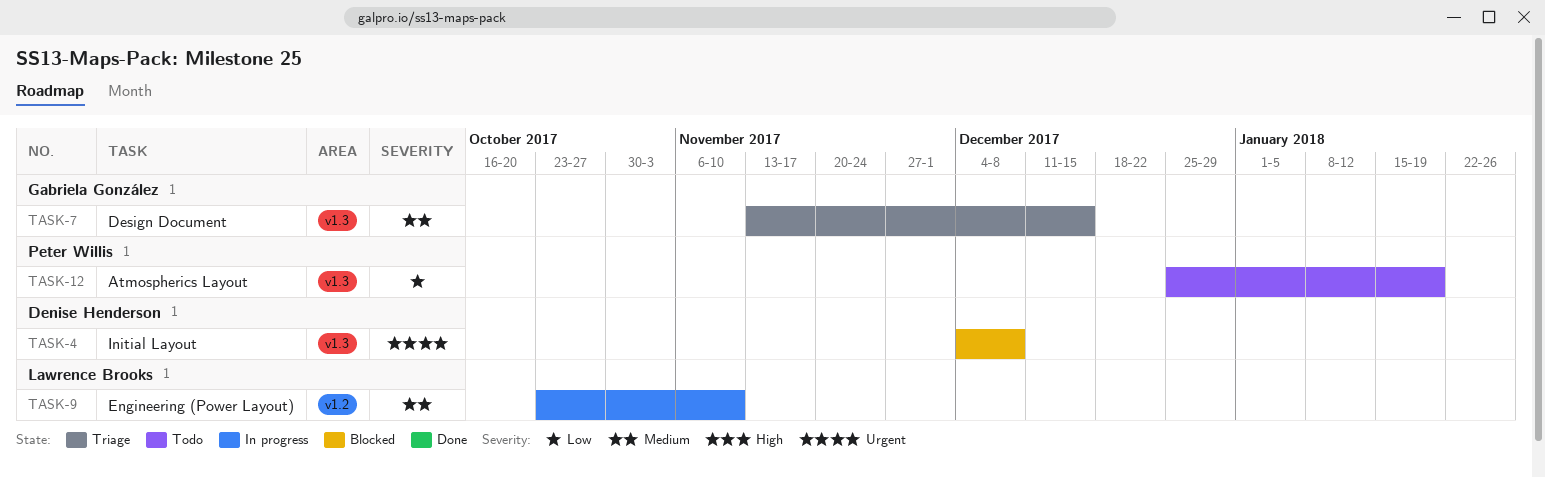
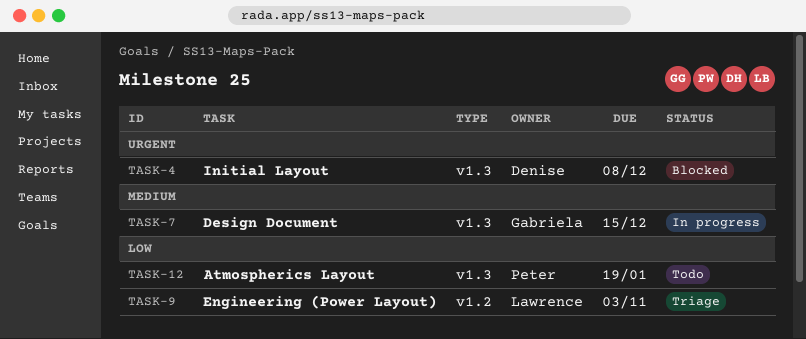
TASK-7, status: Triage -> In progress
TASK-9, status: In progress -> Triage
TASK-9, priority: Medium -> Low
TASK-9, due: Nov 10 -> Nov 3

